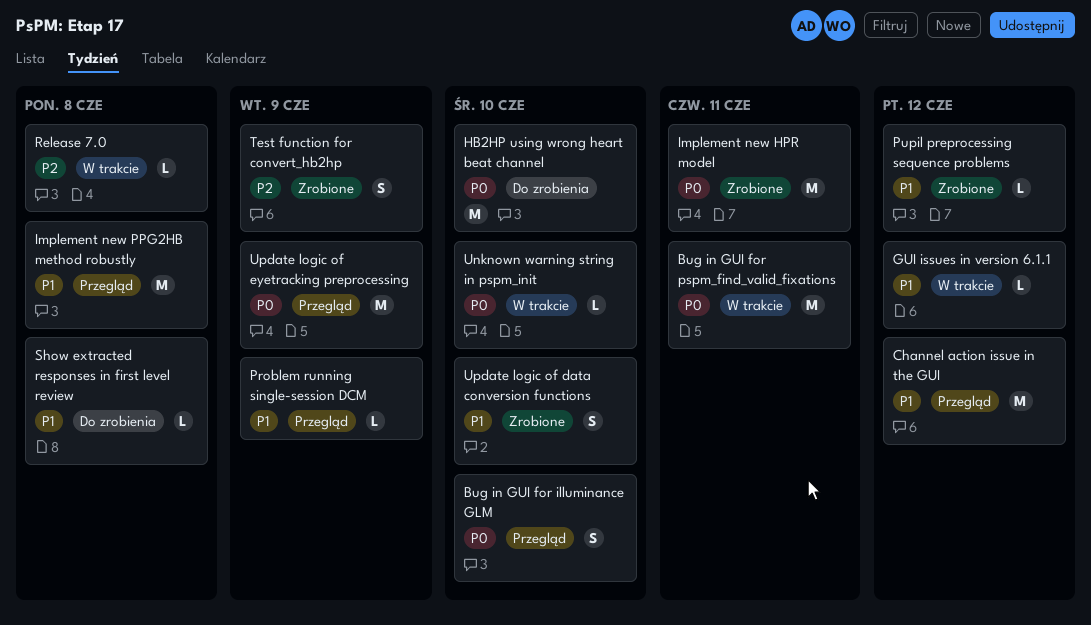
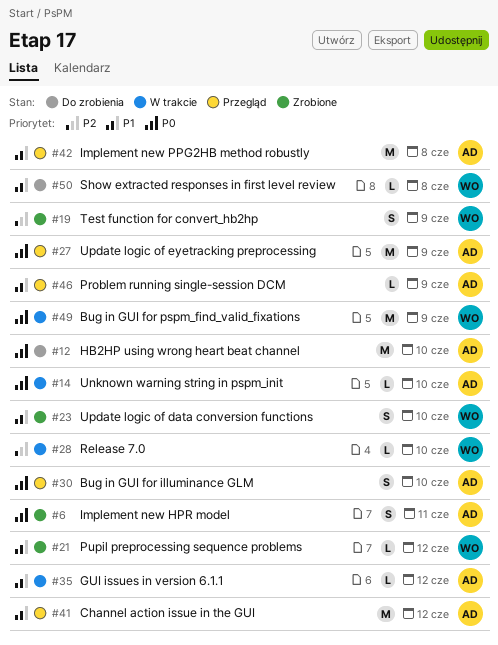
Bug in GUI for pspm_find_valid_fixations, due: Jun 11 -> Jun 9
Implement new HPR model, estimate: M -> S
Release 7.0, due: Jun 8 -> Jun 10

